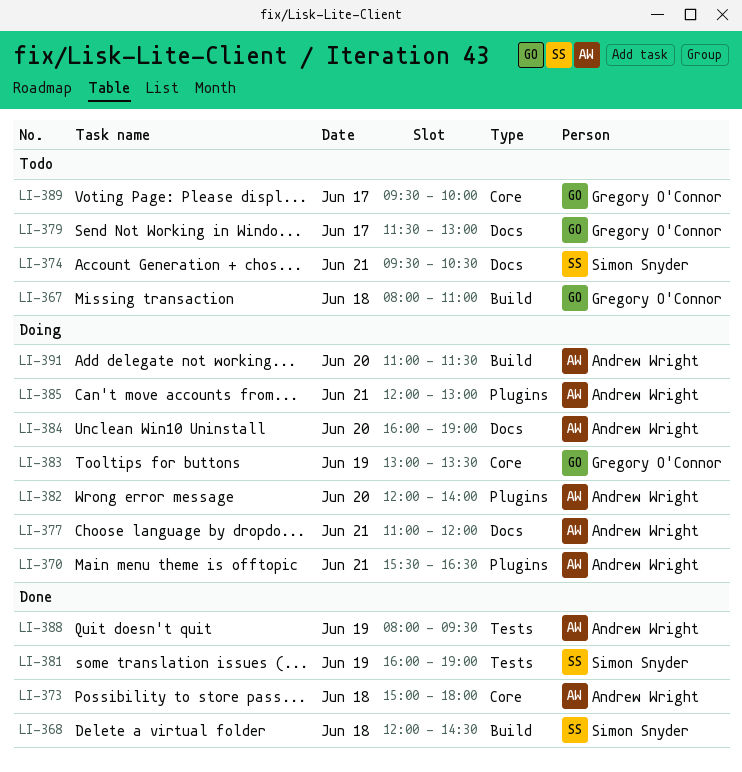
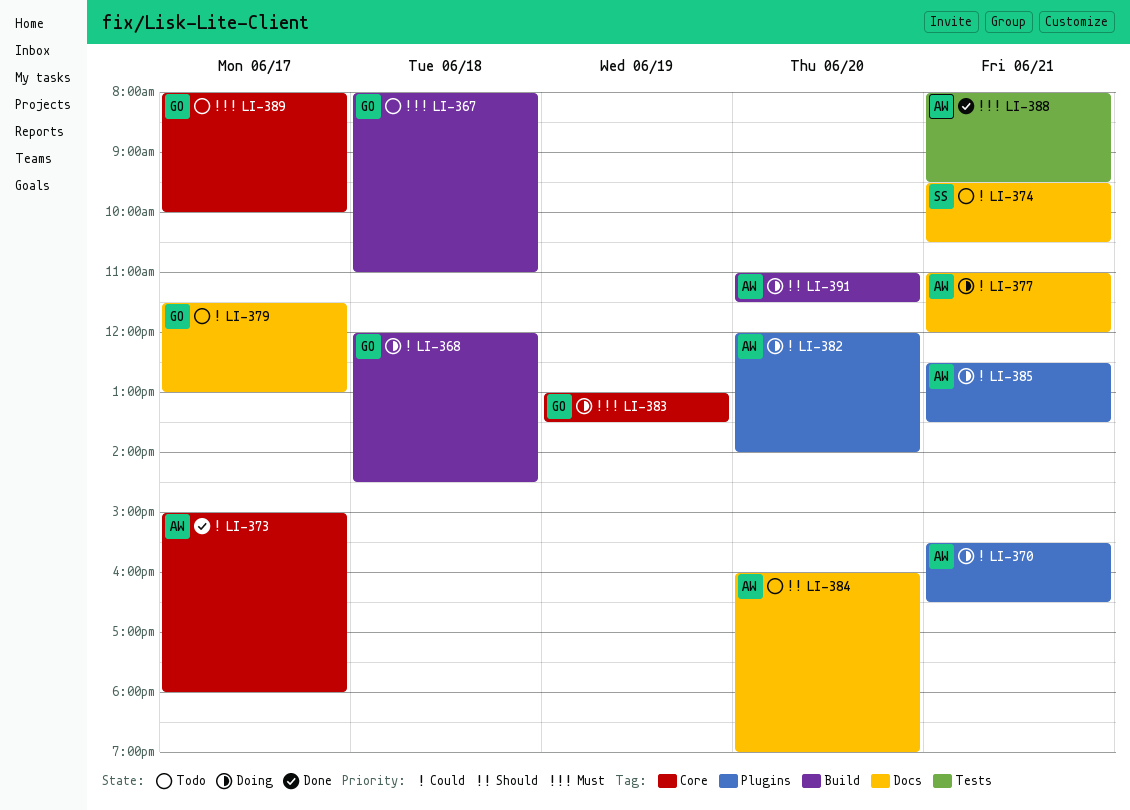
LI-368, status: Done -> Doing
LI-368, owner: Simon Snyder -> Gregory O'Connor
LI-373, day: Jun 18 -> Jun 17
LI-381: present -> none
LI-384, status: Doing -> Todo
LI-385, begins: 12:00 -> 12:30
LI-385, ends: 13:00 -> 13:30
LI-388, day: Jun 19 -> Jun 21
LI-389, begins: 09:30 -> 08:00

